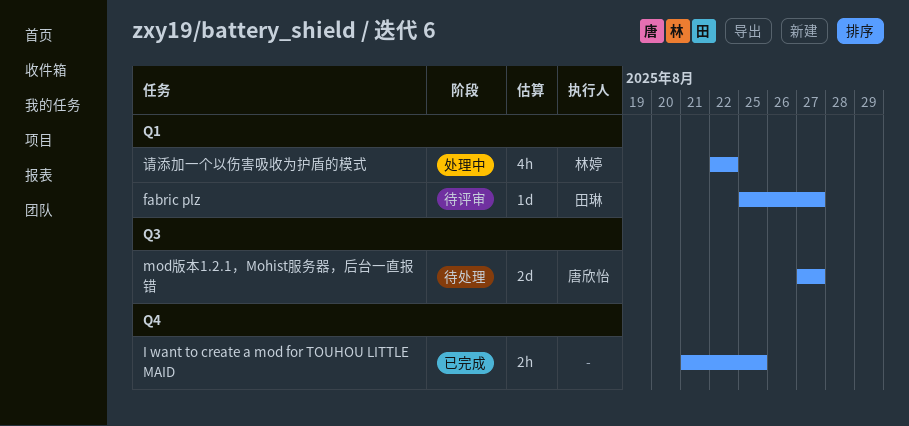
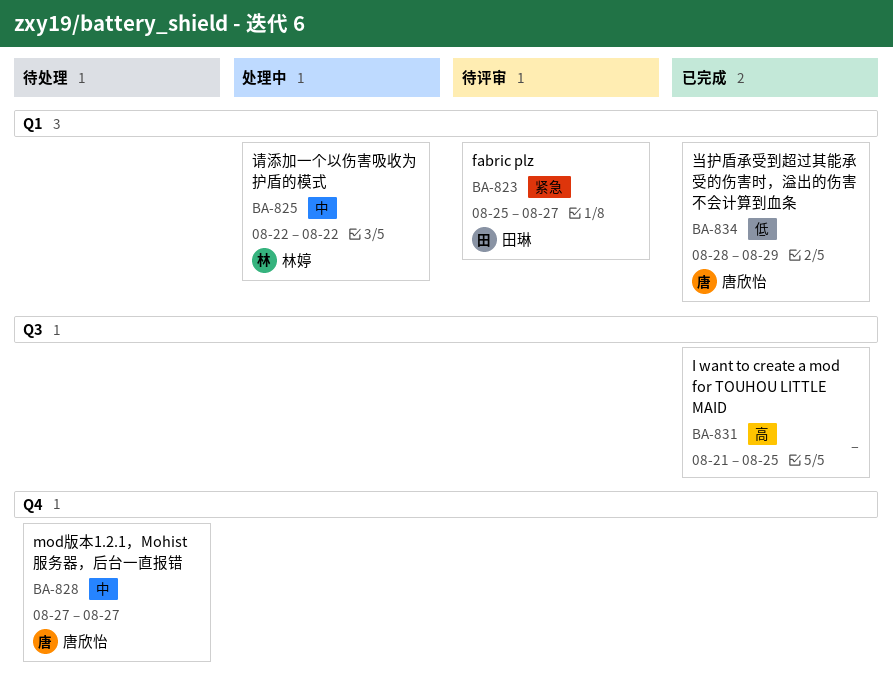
I want to create a mod for TOUHOU LITTLE MAID, label: Q4 -> Q3
mod版本1.2.1，Mohist服务器，后台一直报错, label: Q3 -> Q4
当护盾承受到超过其能承受的伤害时，溢出的伤害不会计算到血条: none -> present

